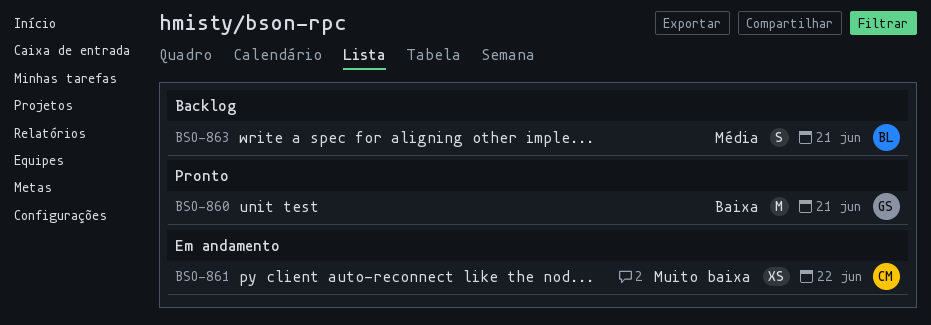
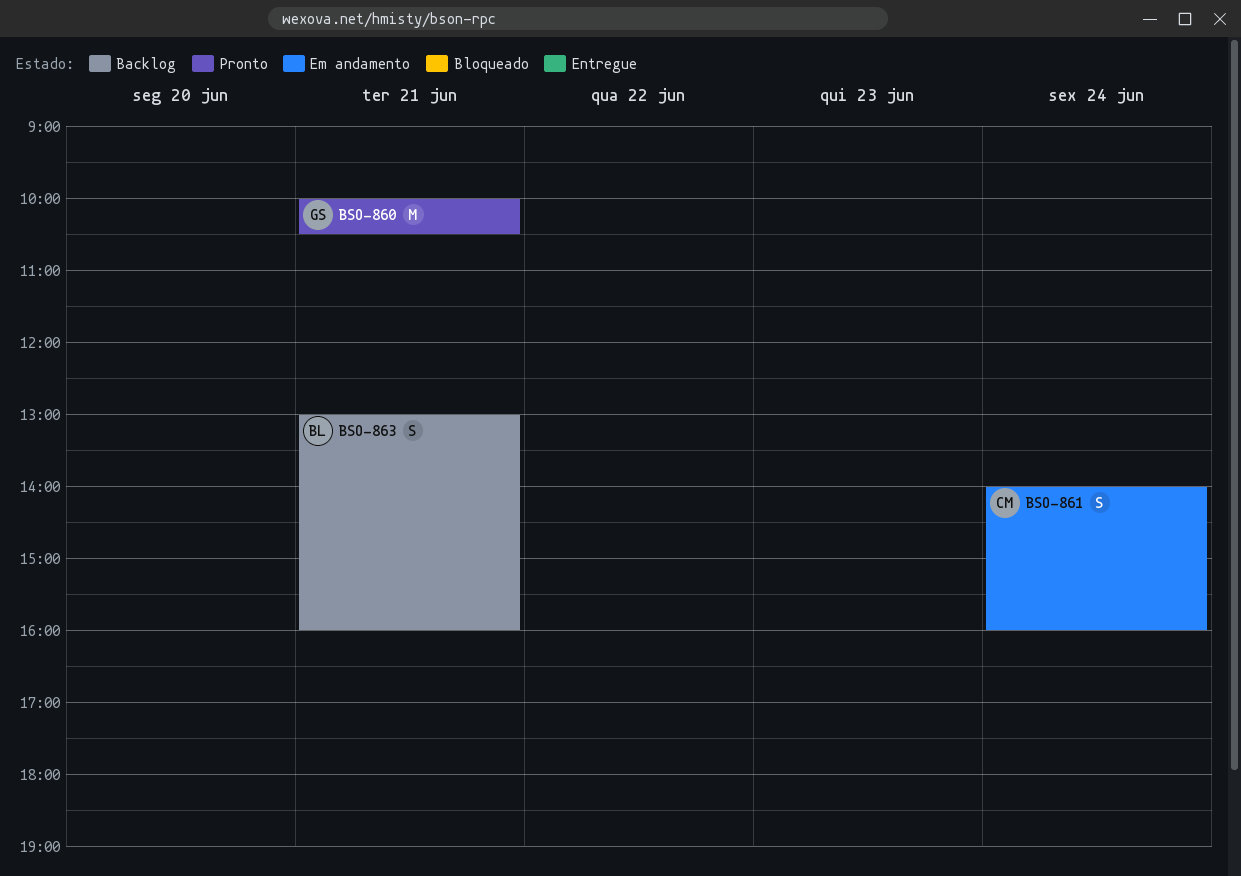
BSO-861, estimate: XS -> S
BSO-861, day: Jun 22 -> Jun 24

